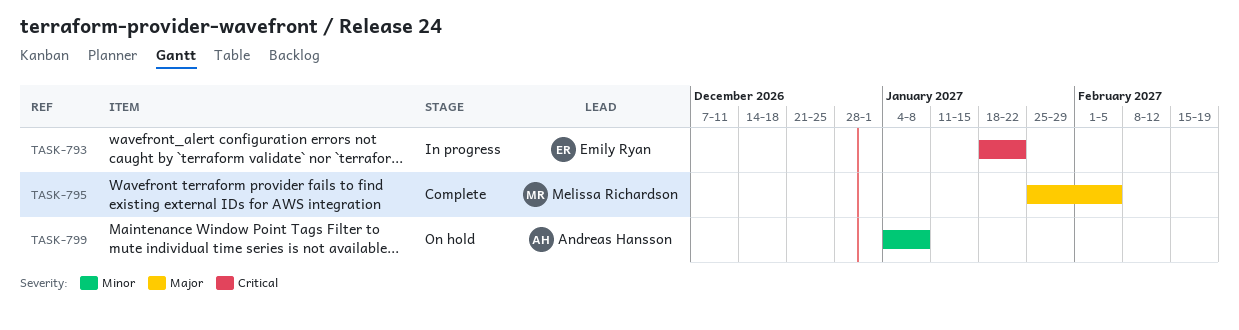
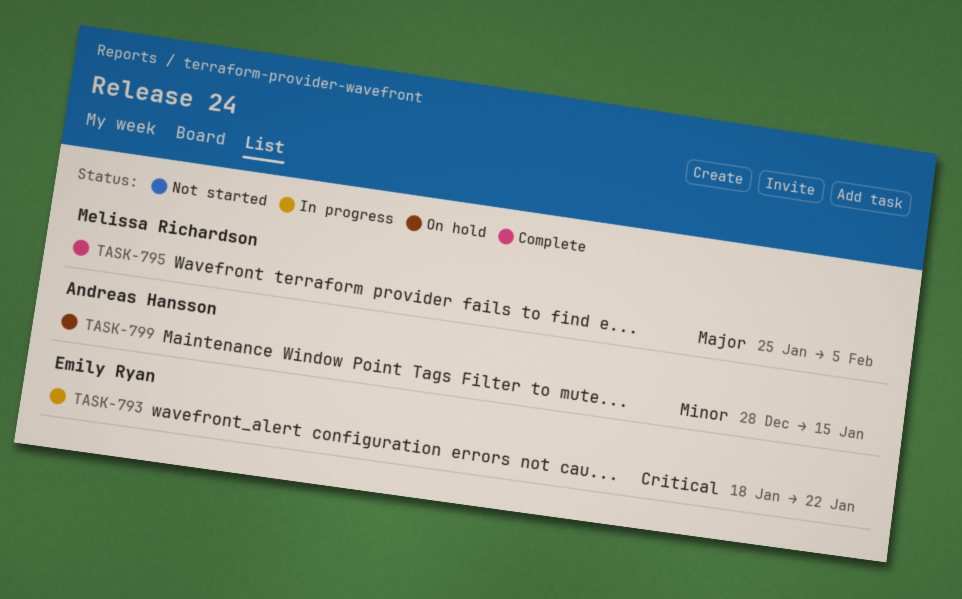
TASK-799, start: Jan 4 -> Dec 28
TASK-799, due: Jan 8 -> Jan 15

